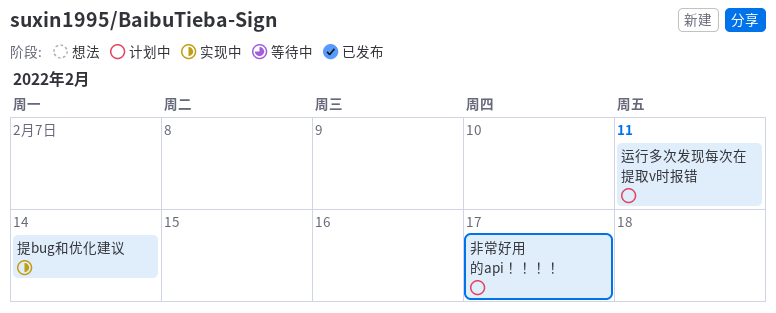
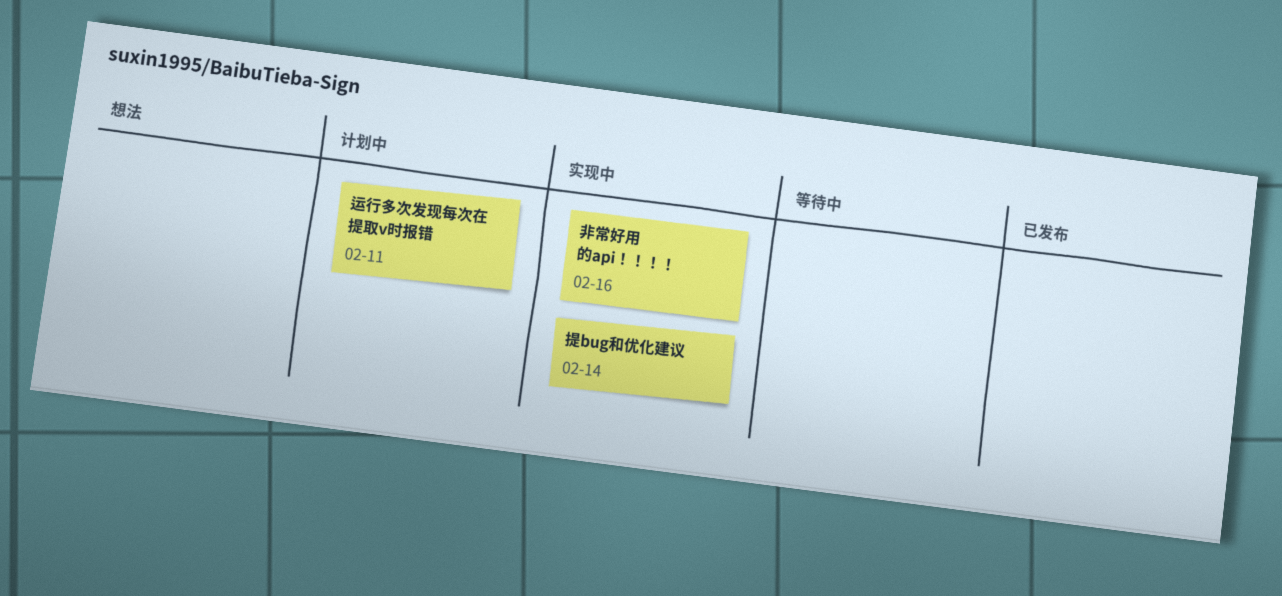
非常好用的api！！！！, status: 计划中 -> 实现中
非常好用的api！！！！, due: Feb 17 -> Feb 16

